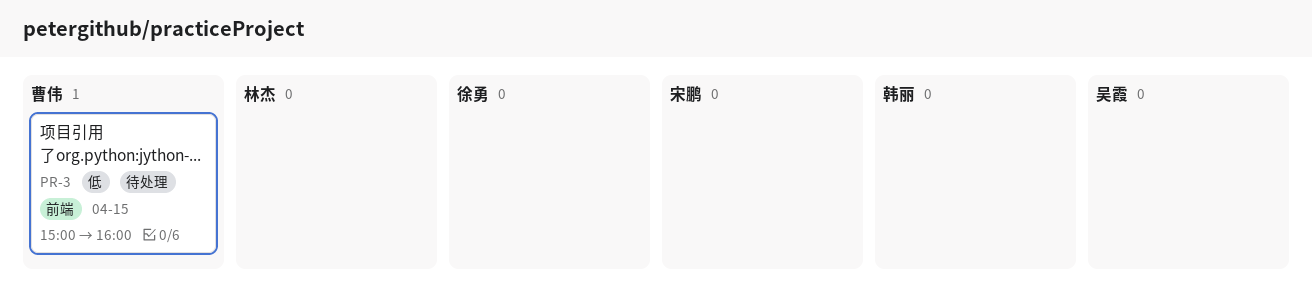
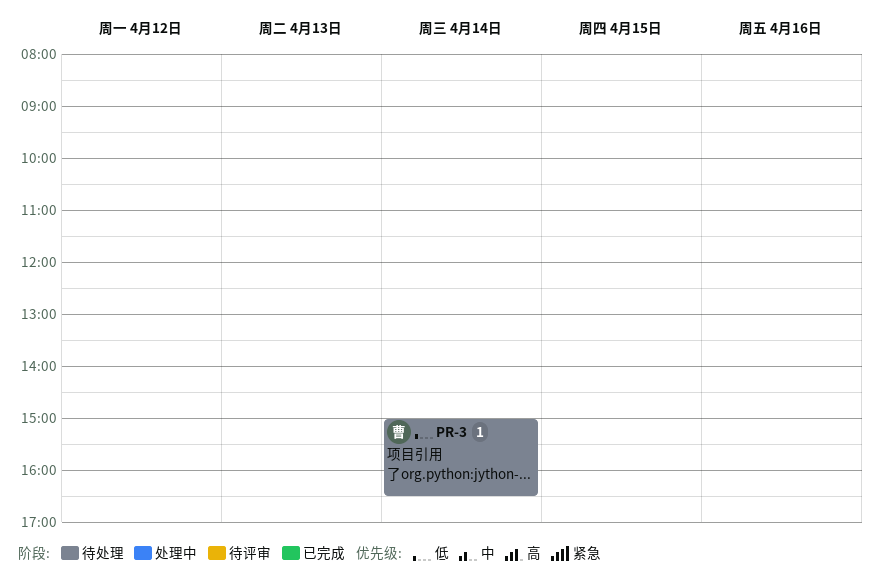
PR-3, day: Apr 15 -> Apr 14
PR-3, ends: 16:00 -> 16:30

